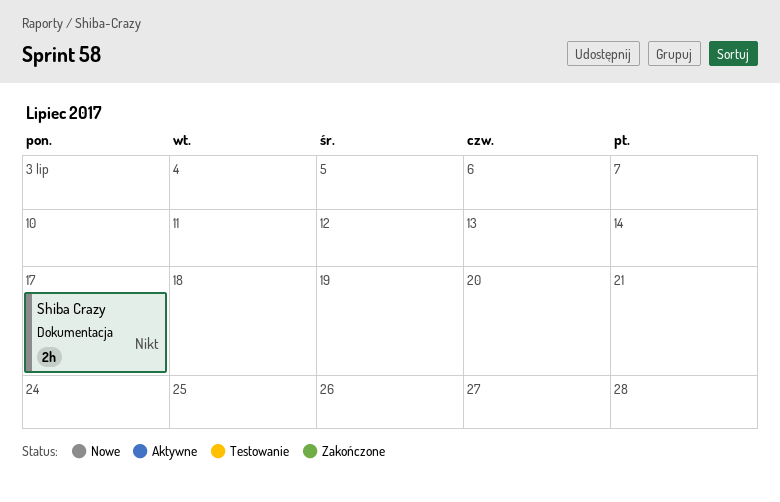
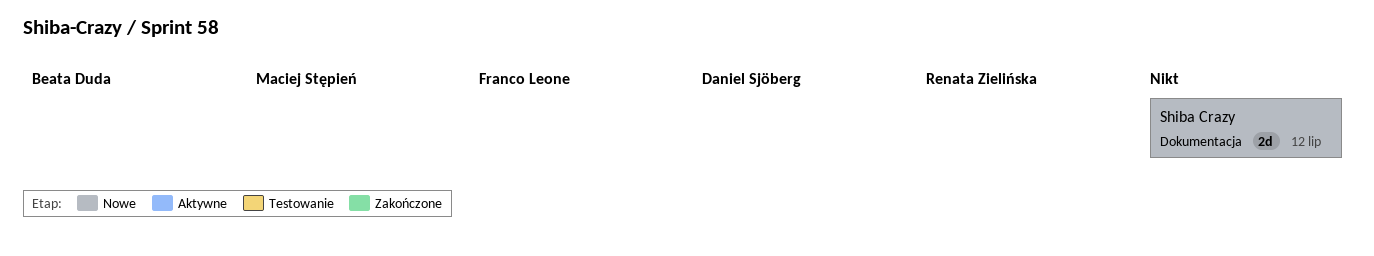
Shiba Crazy, estimate: 2h -> 2d
Shiba Crazy, due: Jul 17 -> Jul 12

